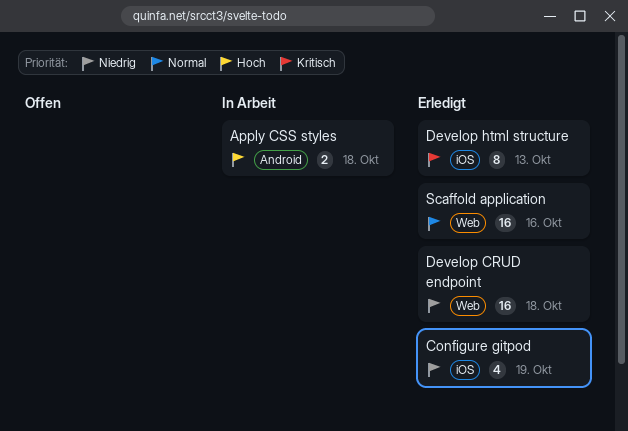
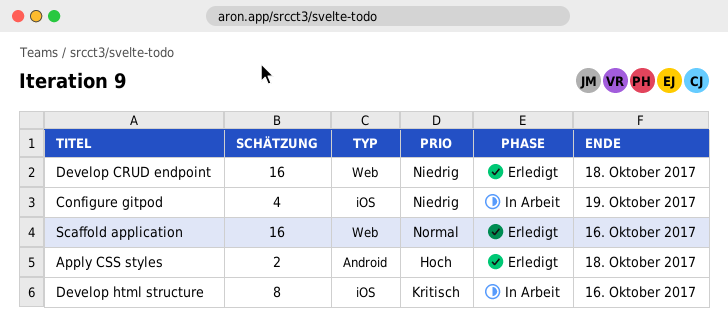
Apply CSS styles, status: In Arbeit -> Erledigt
Configure gitpod, status: Erledigt -> In Arbeit
Develop html structure, status: Erledigt -> In Arbeit
Develop html structure, due: Oct 13 -> Oct 16

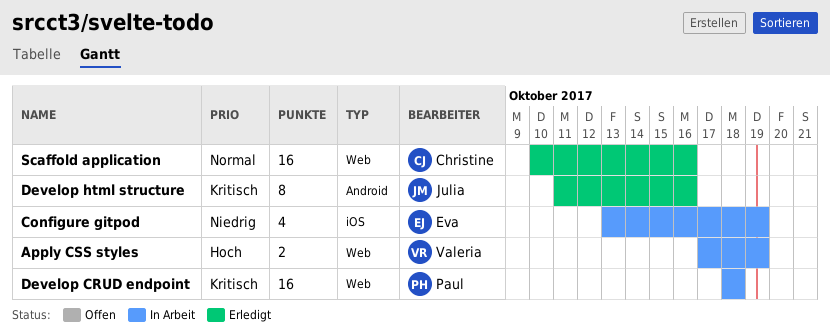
Apply CSS styles, status: Erledigt -> In Arbeit
Apply CSS styles, label: Android -> Web
Apply CSS styles, due: Oct 18 -> Oct 19
Develop CRUD endpoint, status: Erledigt -> In Arbeit
Develop CRUD endpoint, priority: Niedrig -> Kritisch
Develop html structure, status: In Arbeit -> Erledigt
Develop html structure, label: iOS -> Android

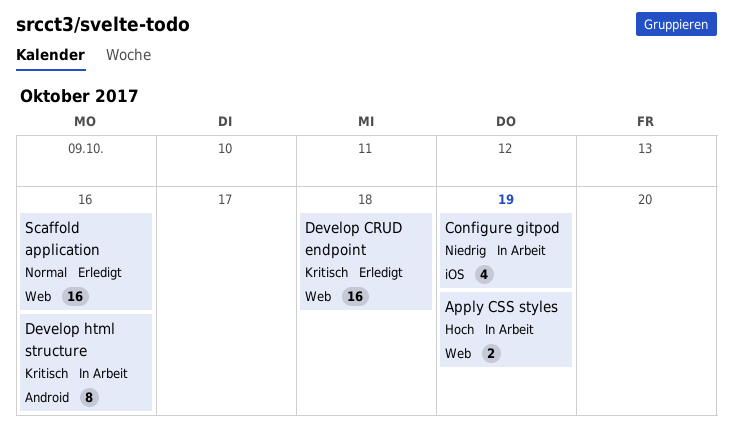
Develop CRUD endpoint, status: In Arbeit -> Erledigt
Develop html structure, status: Erledigt -> In Arbeit

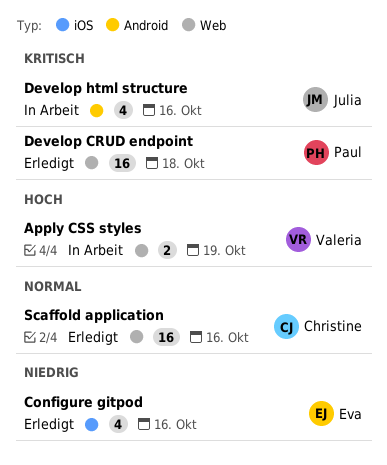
Configure gitpod, status: In Arbeit -> Erledigt
Configure gitpod, due: Oct 19 -> Oct 16
Develop html structure, estimate: 8 -> 4

